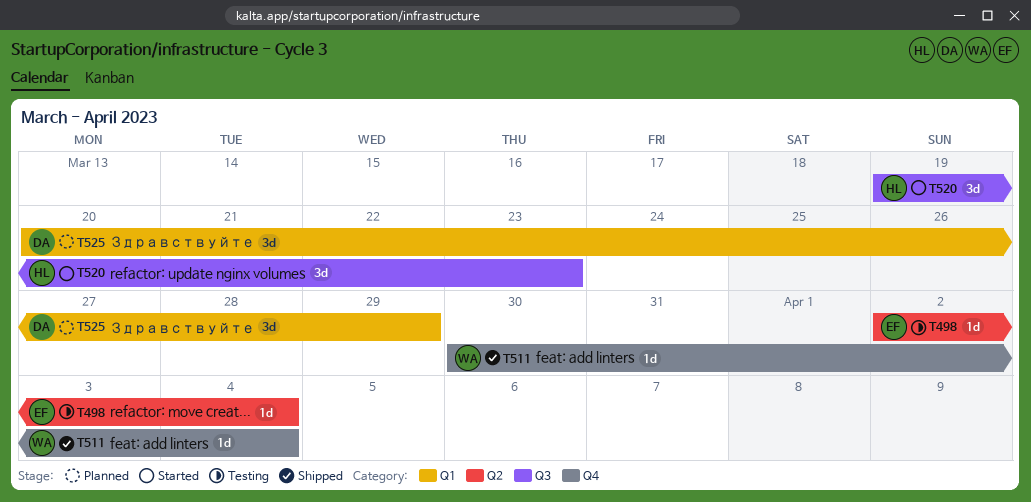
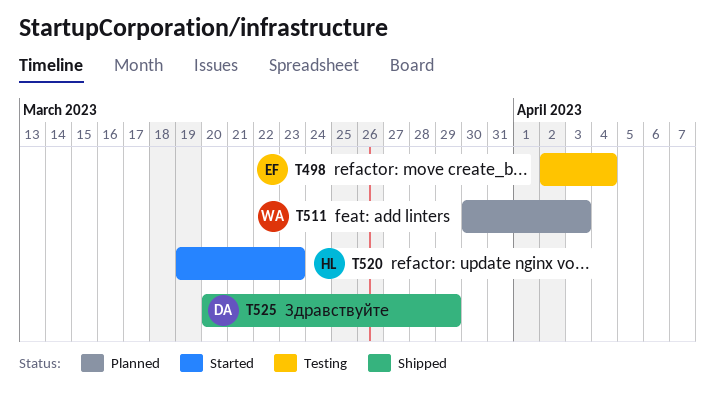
T511, status: Shipped -> Planned
T511, due: Apr 4 -> Apr 3
T525, status: Planned -> Shipped

